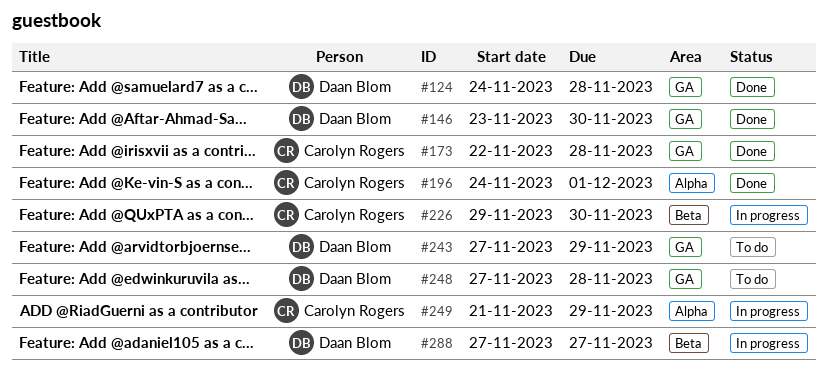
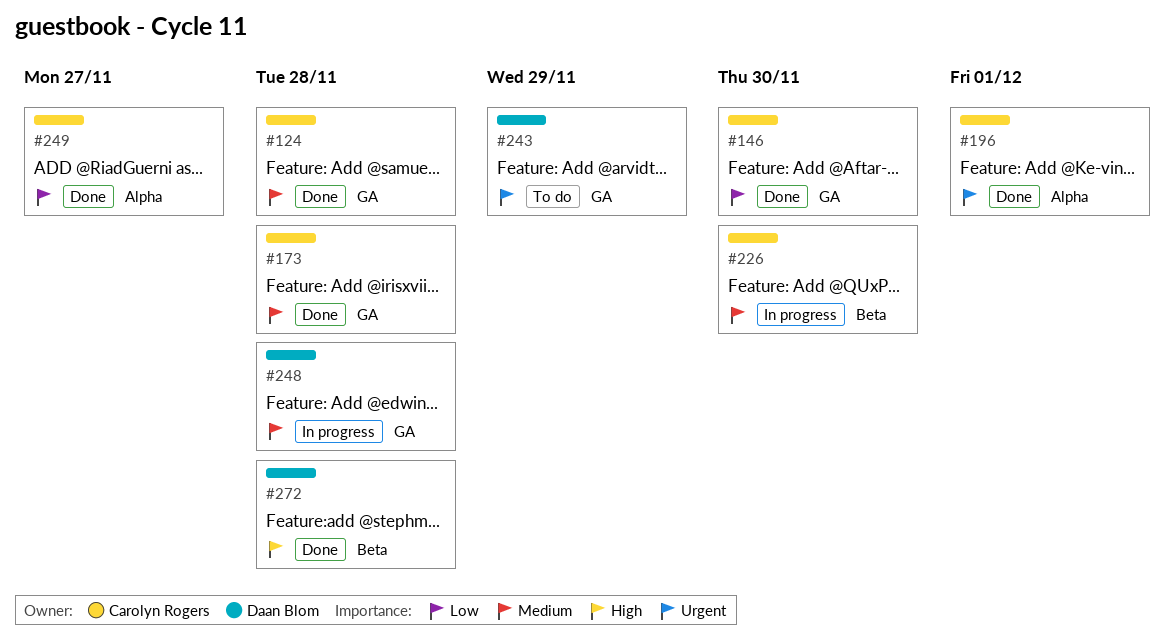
#124, owner: Daan Blom -> Carolyn Rogers
#146, owner: Daan Blom -> Carolyn Rogers
#248, status: To do -> In progress
#249, status: In progress -> Done
#249, due: Nov 29 -> Nov 27
#272: none -> present
#288: present -> none

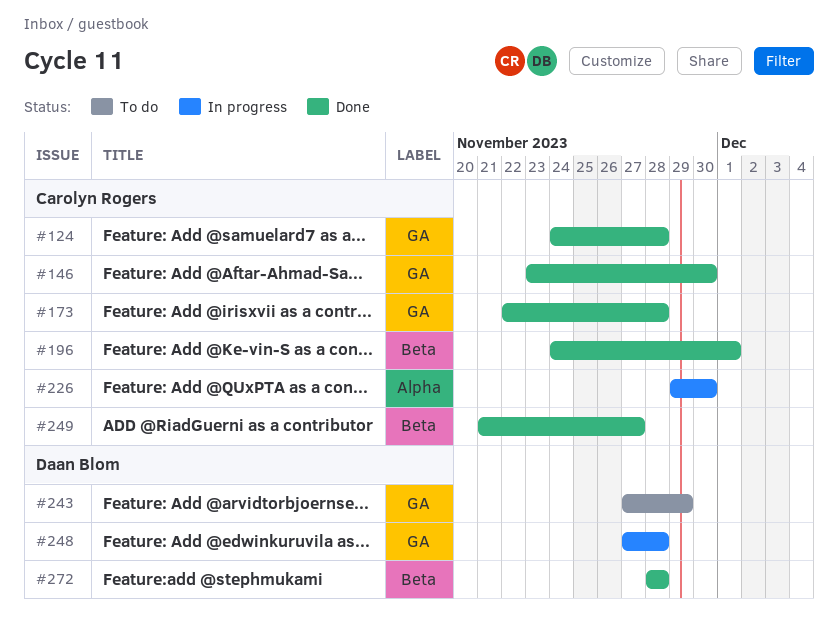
#196, label: Alpha -> Beta
#226, label: Beta -> Alpha
#249, label: Alpha -> Beta

